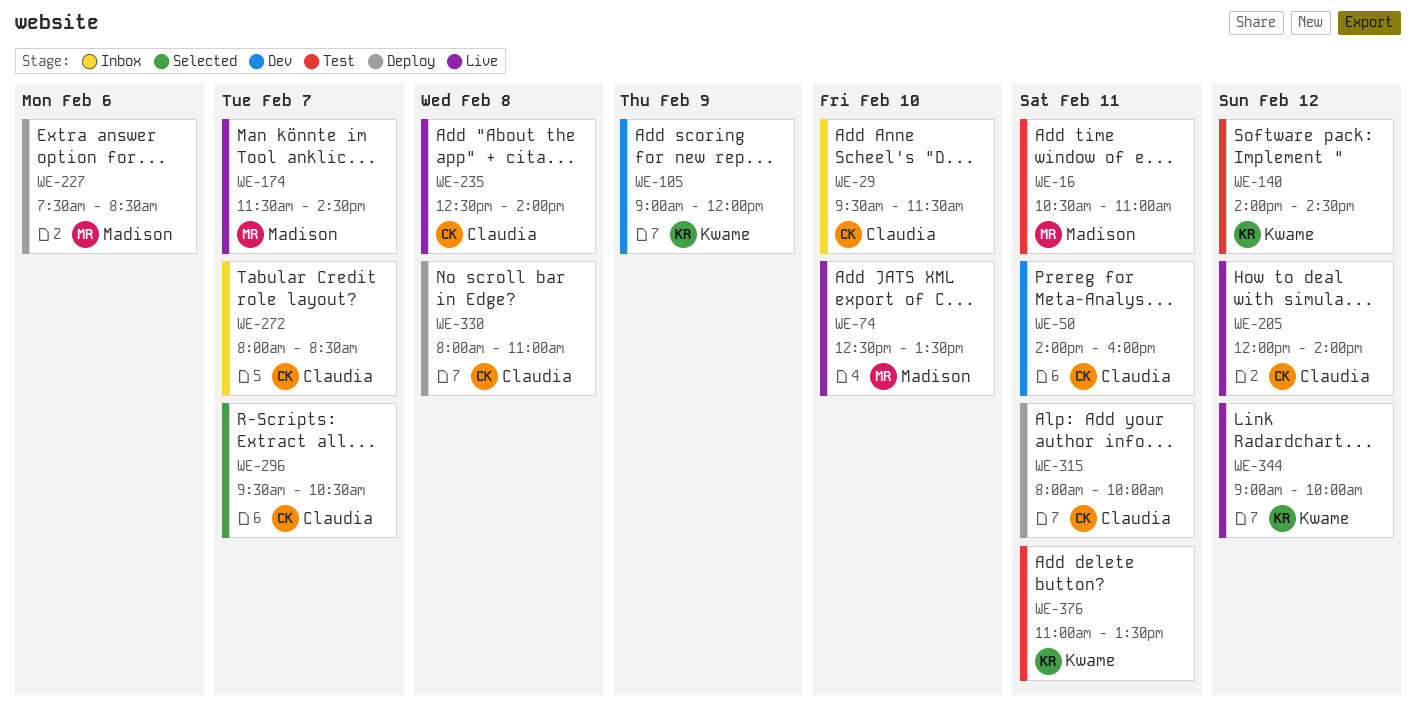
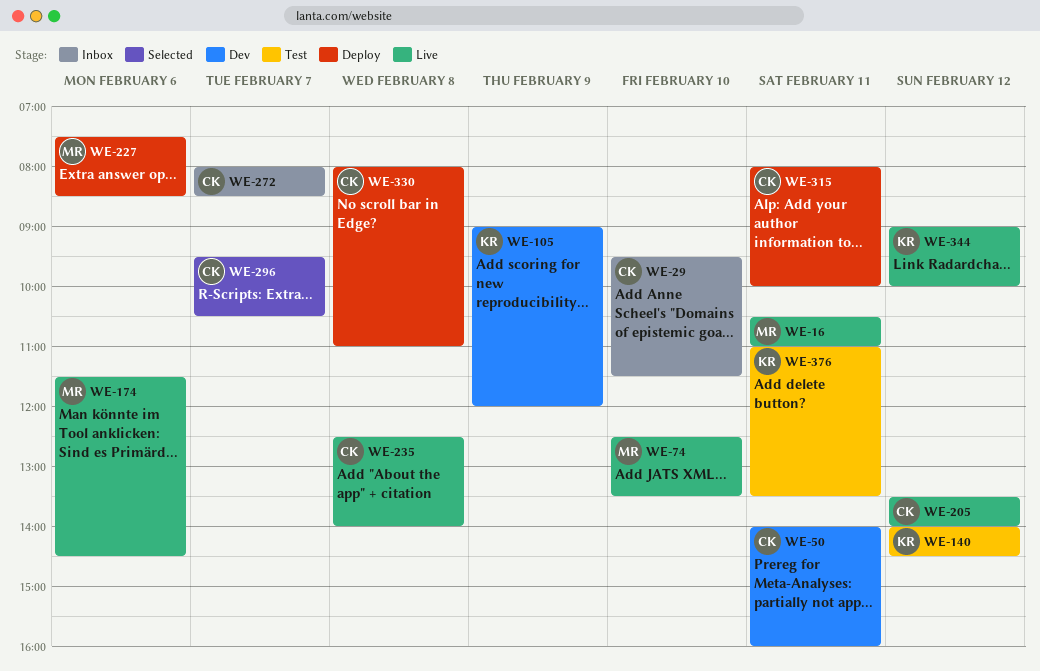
WE-16, status: Test -> Live
WE-174, day: Feb 7 -> Feb 6
WE-205, begins: 12:00 -> 13:30

